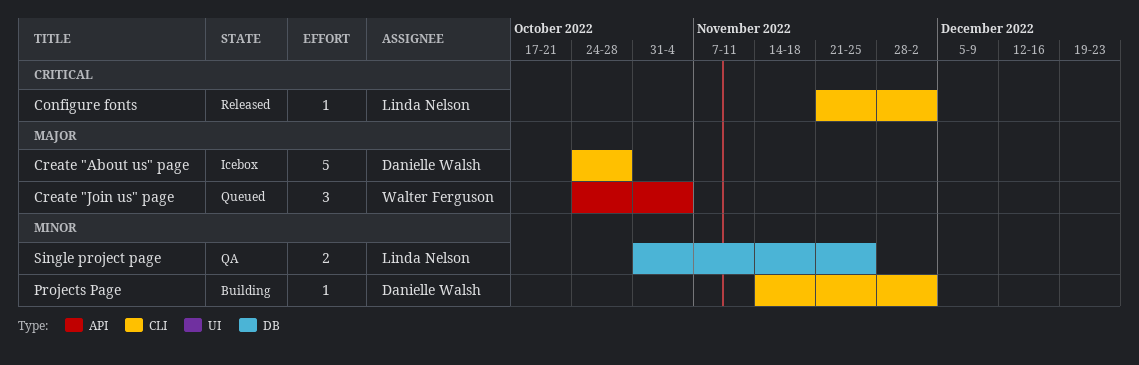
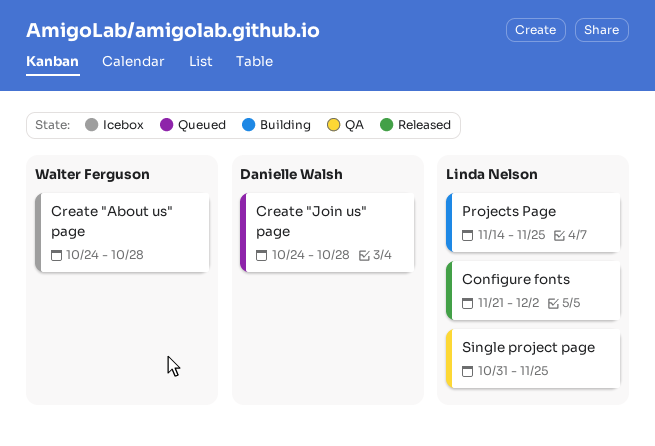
Create "About us" page, owner: Danielle Walsh -> Walter Ferguson
Create "Join us" page, owner: Walter Ferguson -> Danielle Walsh
Create "Join us" page, due: Nov 4 -> Oct 28
Projects Page, owner: Danielle Walsh -> Linda Nelson
Projects Page, due: Dec 2 -> Nov 25

